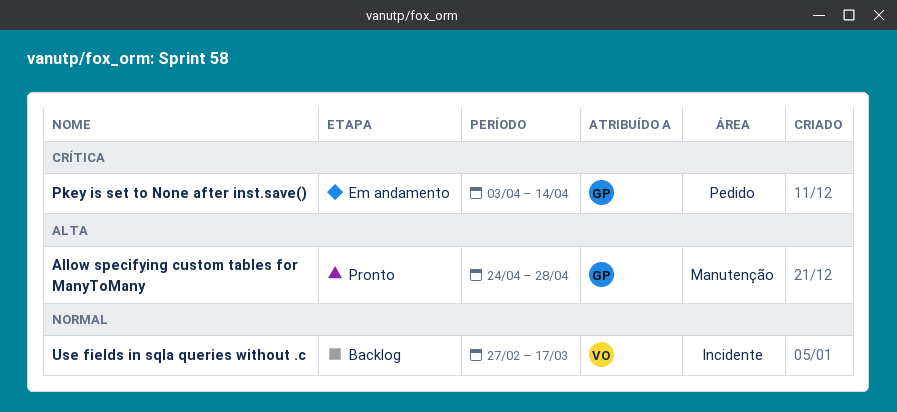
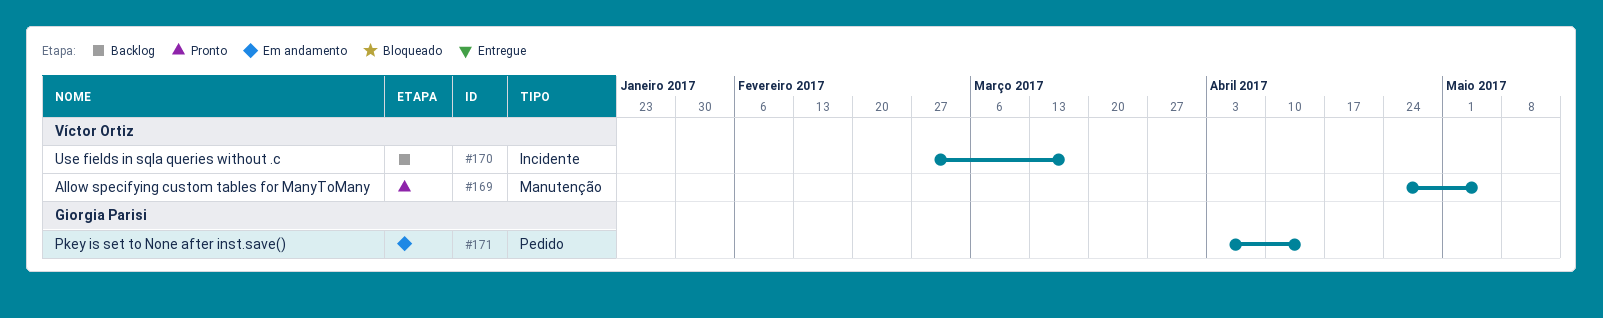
Allow specifying custom tables for ManyToMany, owner: Giorgia Parisi -> Víctor Ortiz
Allow specifying custom tables for ManyToMany, due: Apr 28 -> May 5

